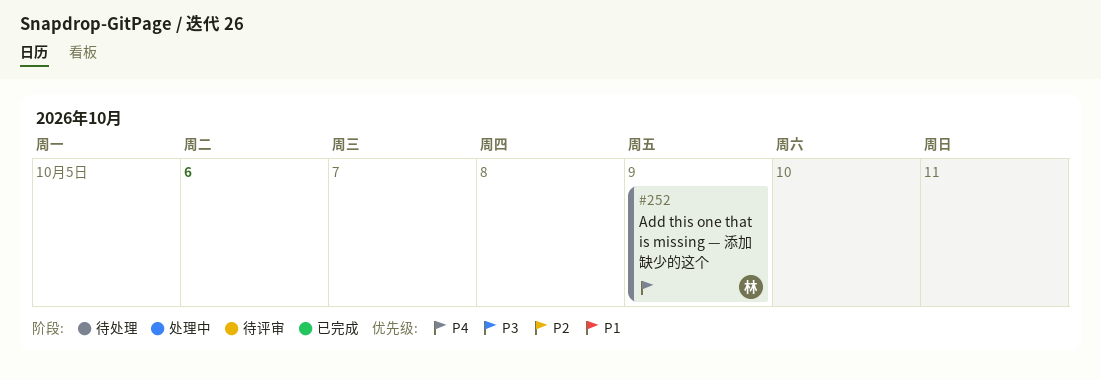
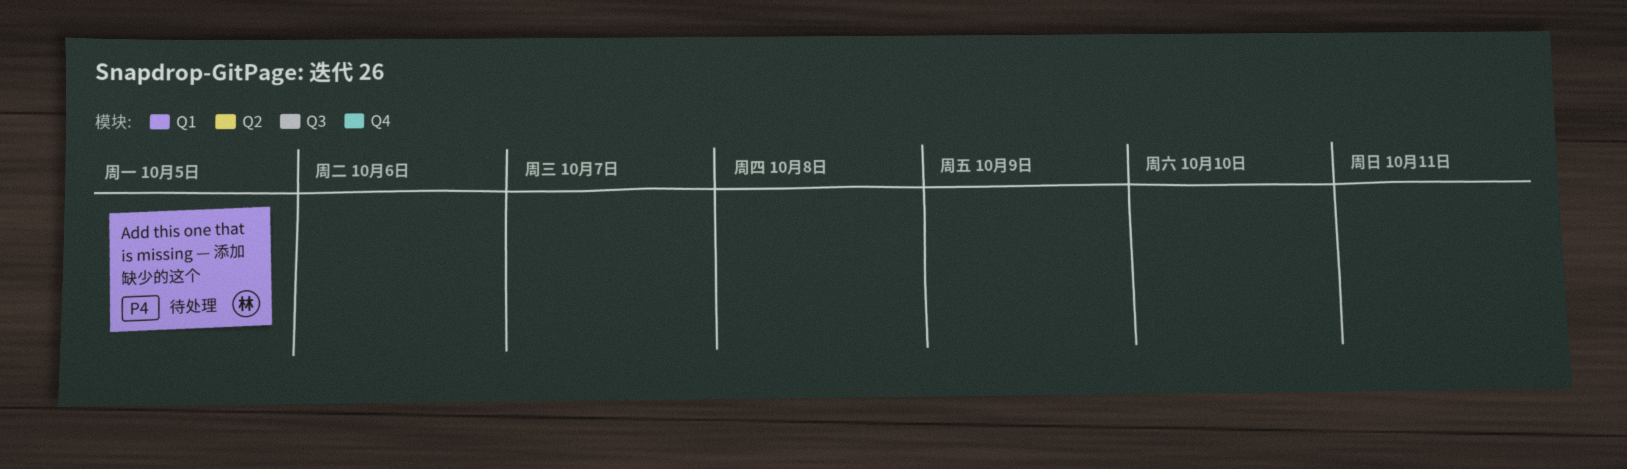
Add this one that is missing — 添加缺少的这个, due: Oct 9 -> Oct 5

